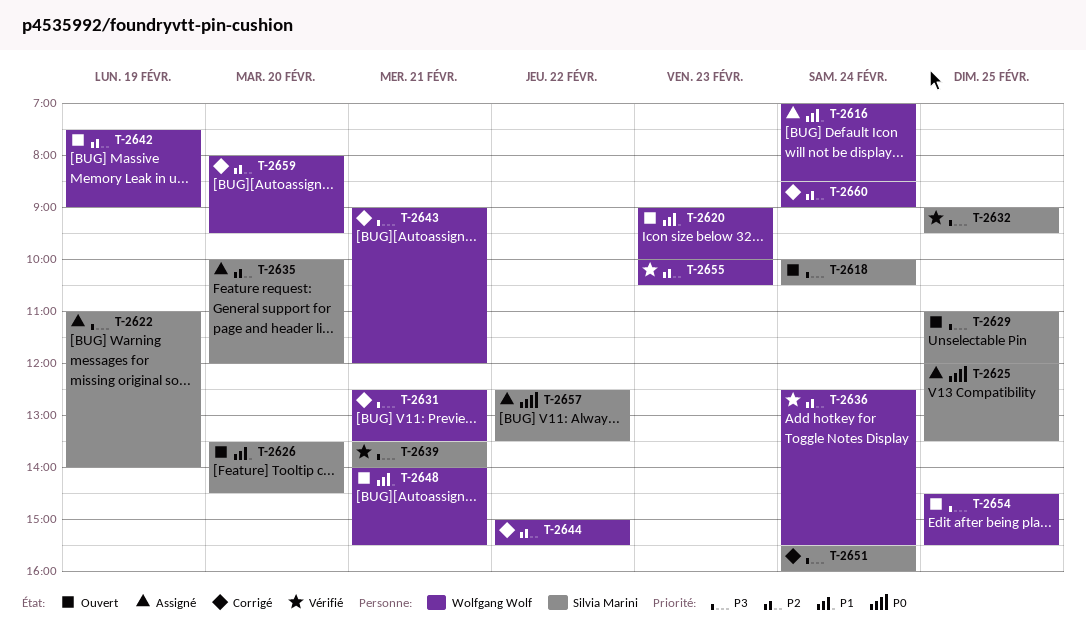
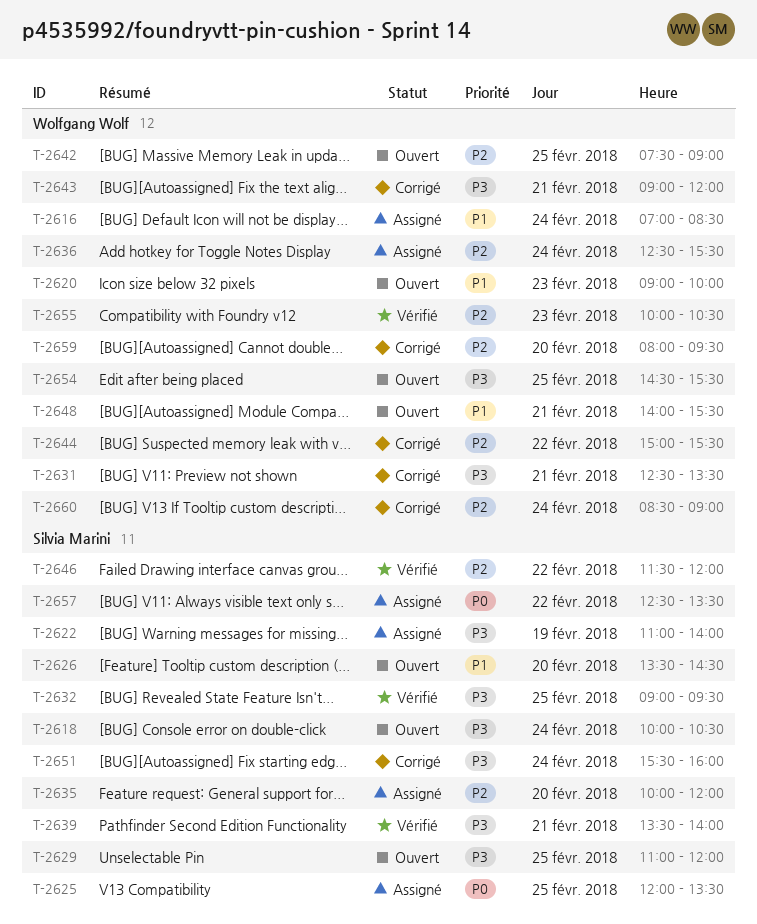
T-2636, status: Vérifié -> Assigné
T-2642, day: Feb 19 -> Feb 25
T-2646: none -> present

